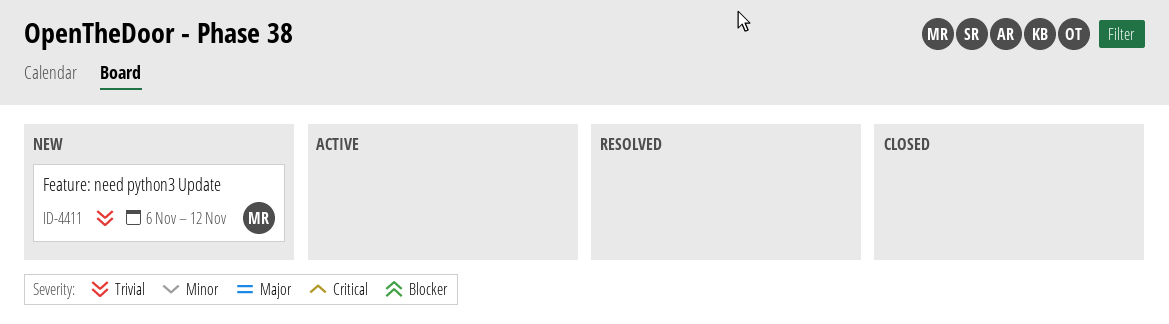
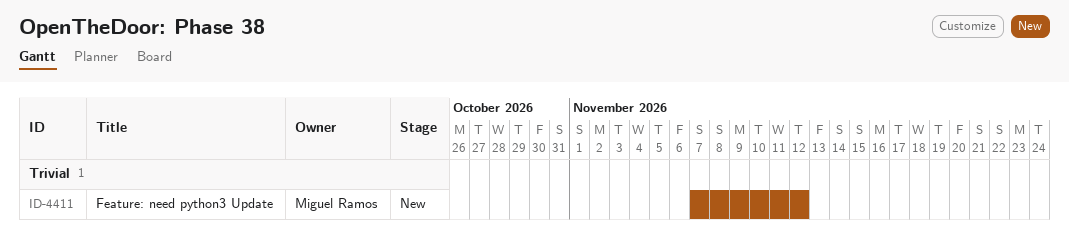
ID-4411, start: Nov 6 -> Nov 7

